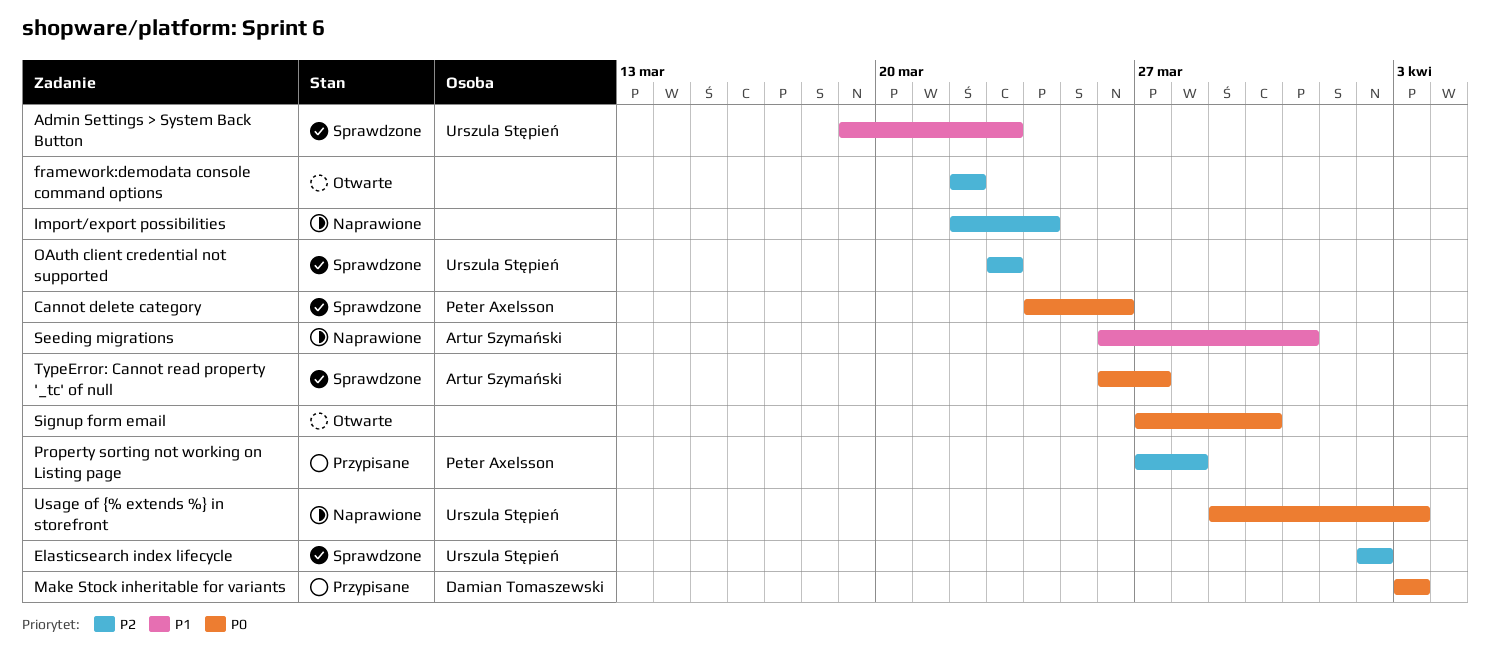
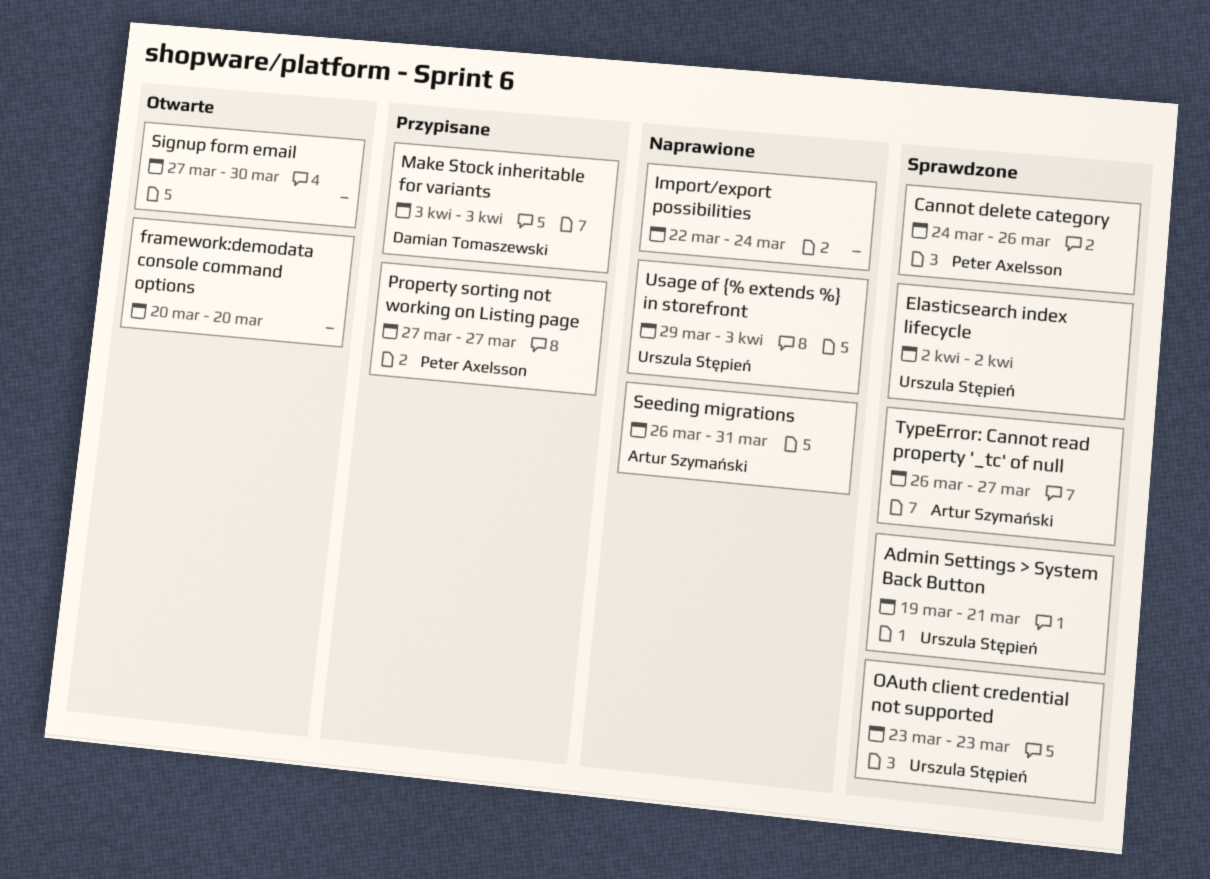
Admin Settings > System Back Button, due: Mar 23 -> Mar 21
framework:demodata console command options, start: Mar 22 -> Mar 20
framework:demodata console command options, due: Mar 22 -> Mar 20
Property sorting not working on Listing page, due: Mar 28 -> Mar 27

